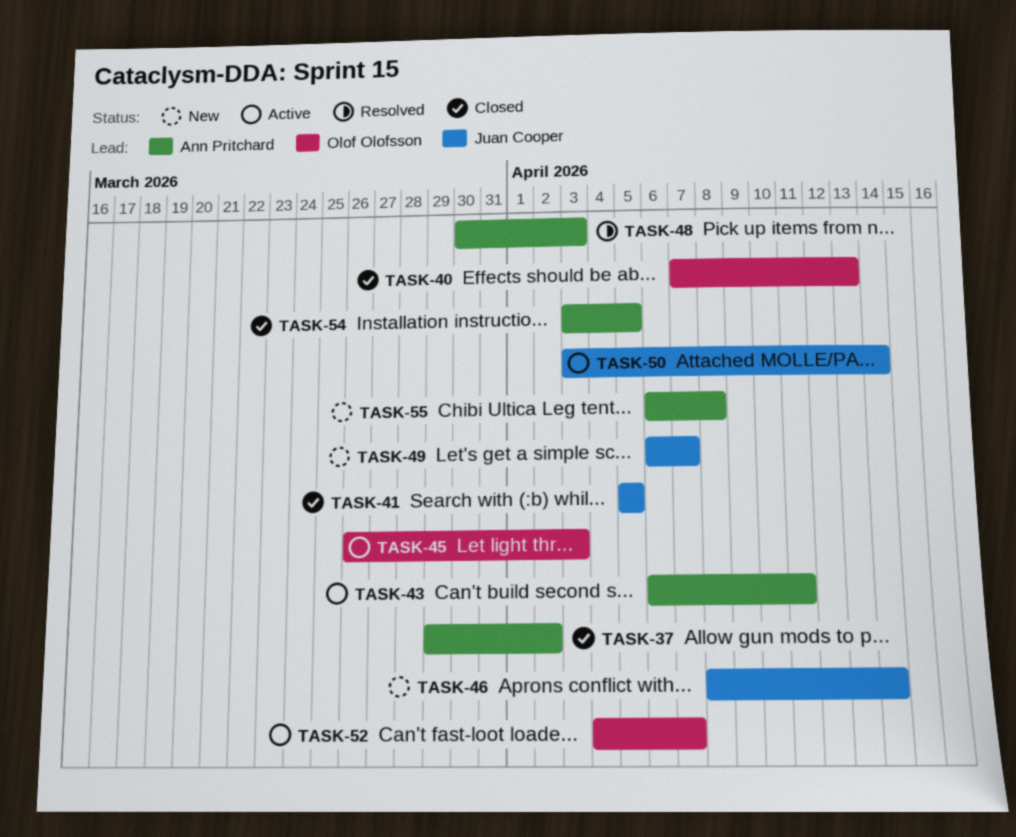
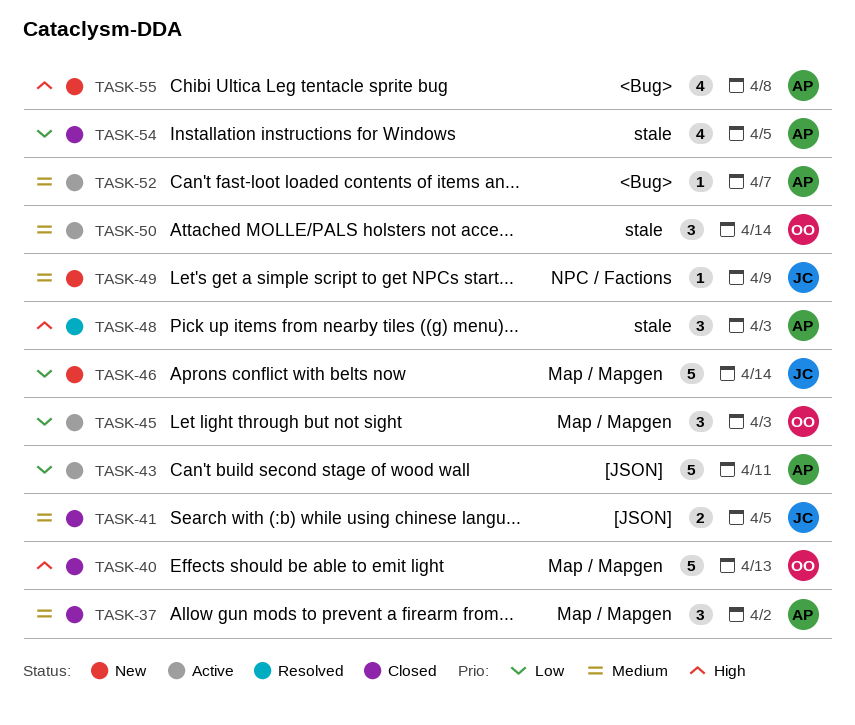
TASK-49, due: Apr 7 -> Apr 9
TASK-50, owner: Juan Cooper -> Olof Olofsson
TASK-52, owner: Olof Olofsson -> Ann Pritchard

